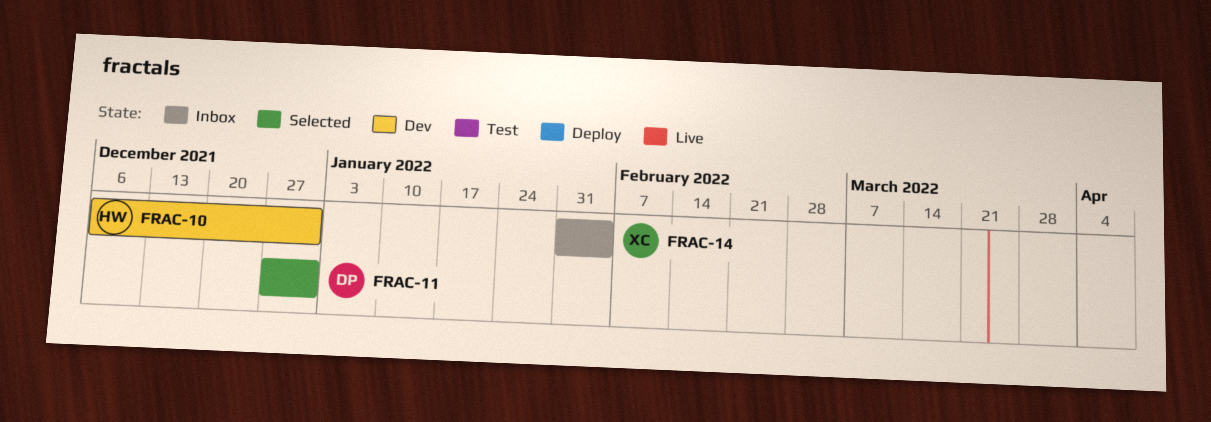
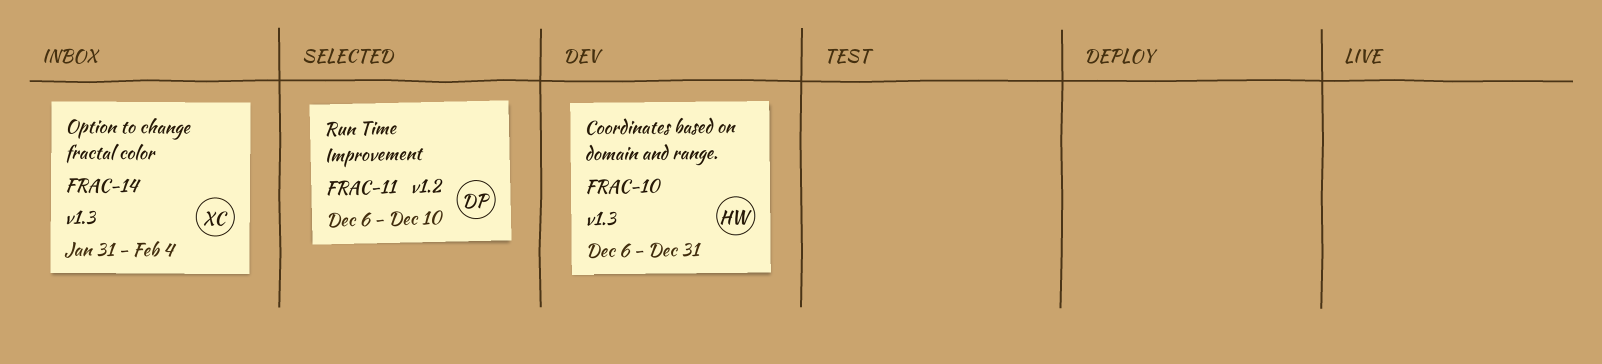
FRAC-11, start: Dec 27 -> Dec 6
FRAC-11, due: Dec 31 -> Dec 10

